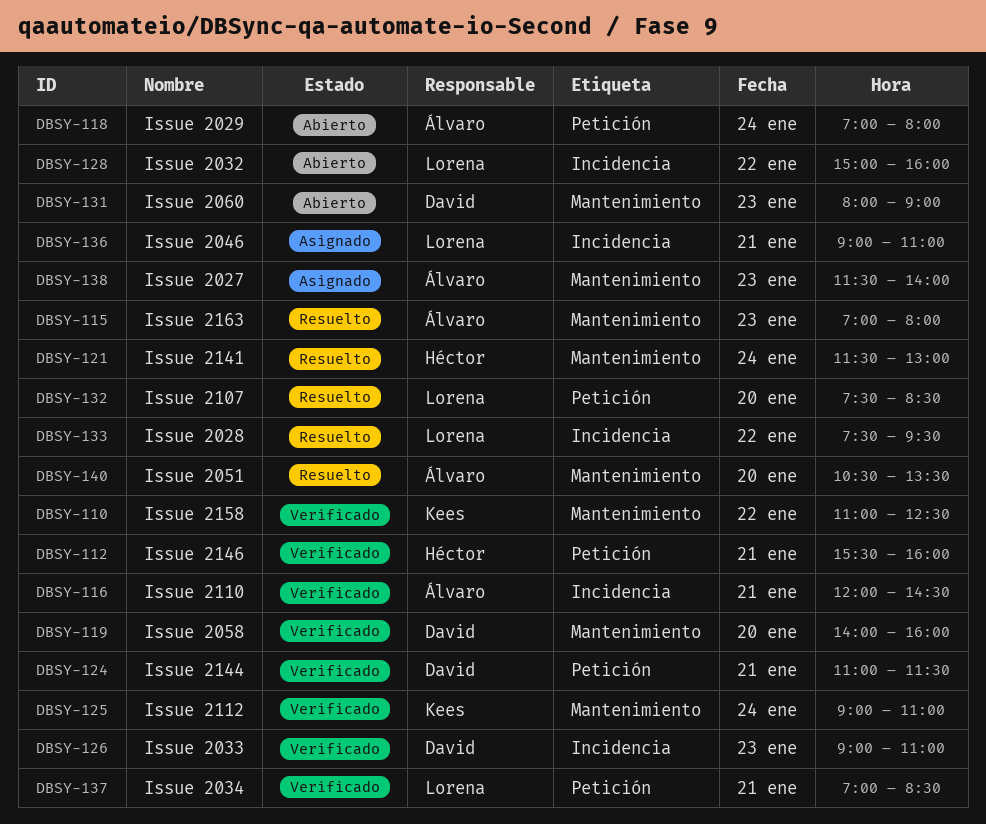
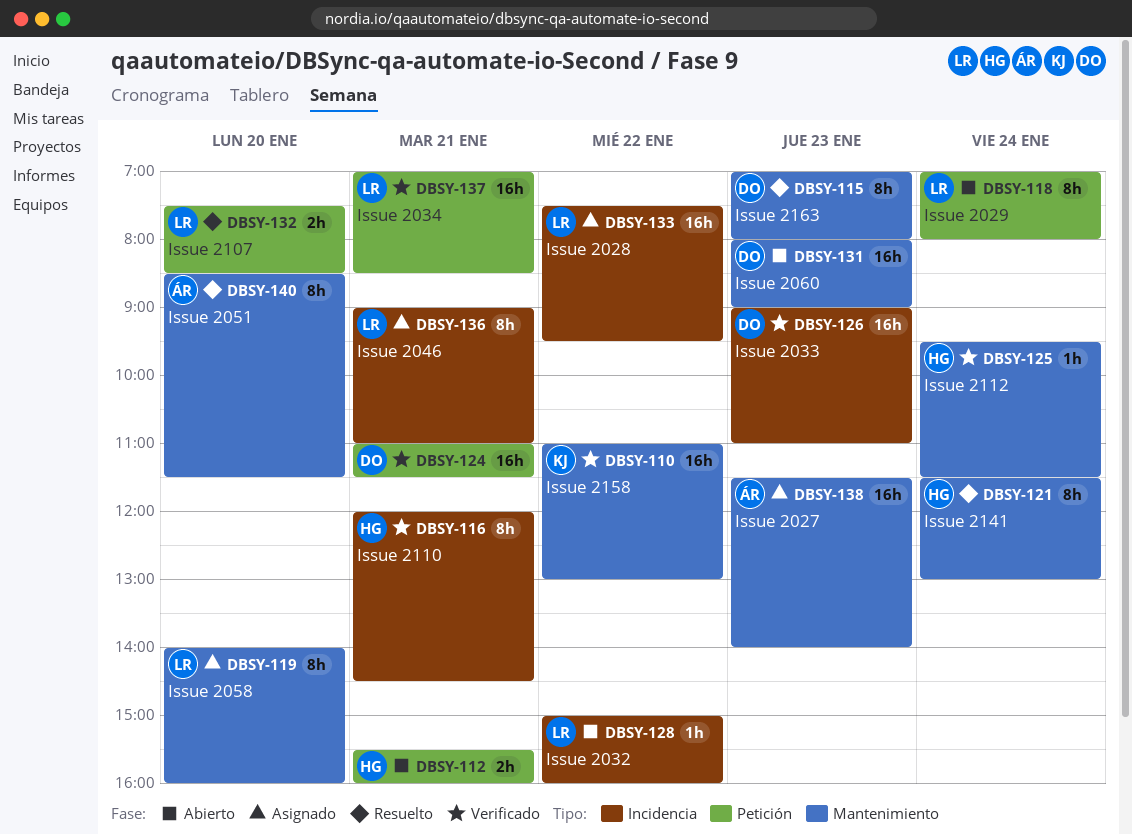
DBSY-110, ends: 12:30 -> 13:00
DBSY-112, status: Verificado -> Abierto
DBSY-115, owner: Álvaro -> David
DBSY-116, owner: Álvaro -> Héctor
DBSY-118, owner: Álvaro -> Lorena
DBSY-119, status: Verificado -> Asignado
DBSY-119, owner: David -> Lorena
DBSY-125, owner: Kees -> Héctor
DBSY-125, begins: 09:00 -> 09:30
DBSY-125, ends: 11:00 -> 11:30
DBSY-133, status: Resuelto -> Asignado
DBSY-140, begins: 10:30 -> 08:30
DBSY-140, ends: 13:30 -> 11:30

